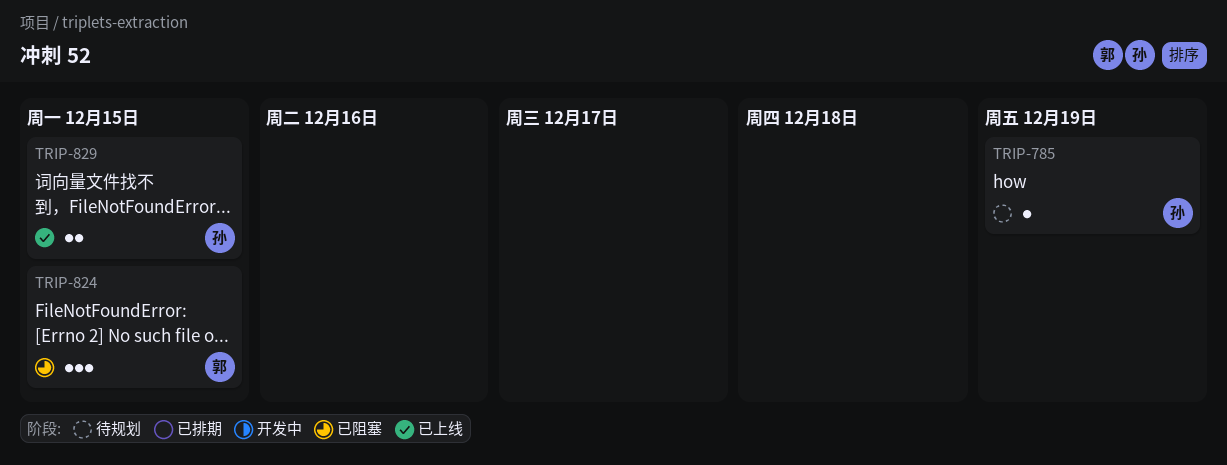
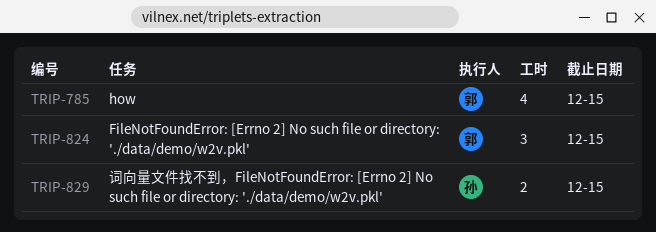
TRIP-785, owner: 孙 -> 郭
TRIP-785, estimate: 1 -> 4
TRIP-785, due: Dec 19 -> Dec 15

